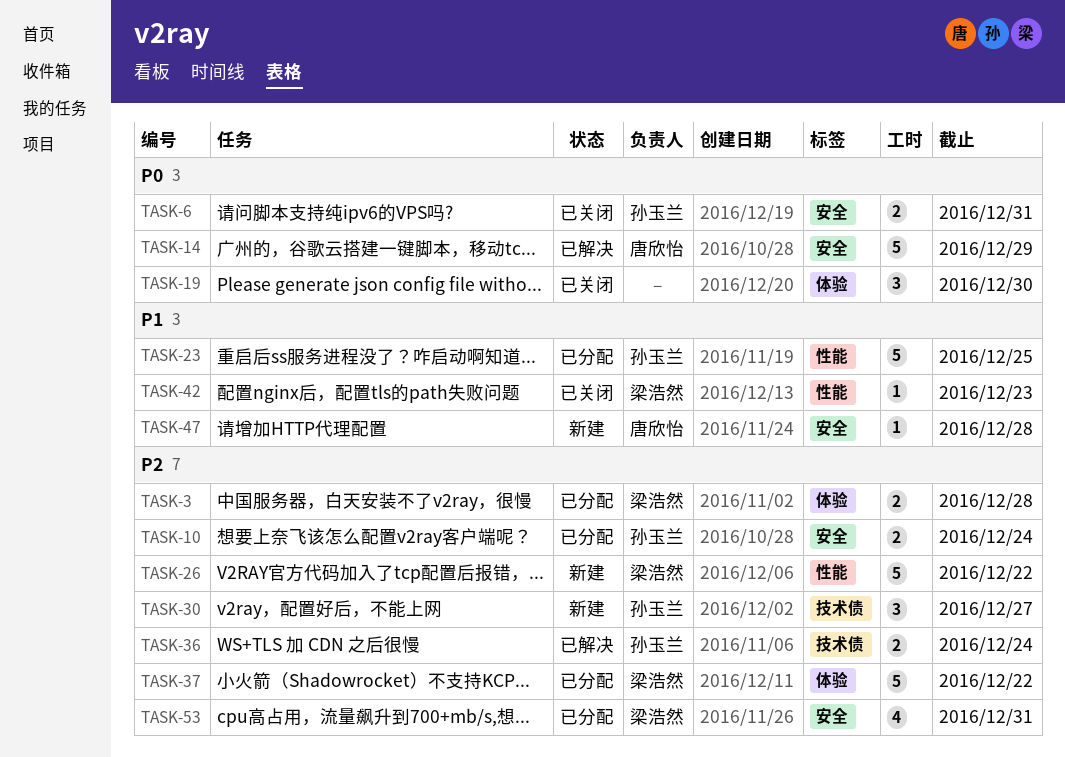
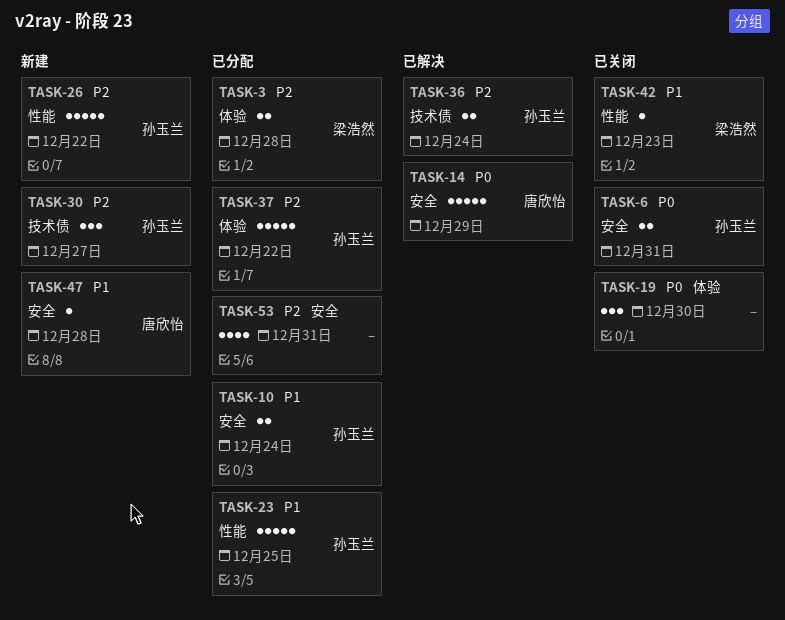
TASK-10, priority: P2 -> P1
TASK-26, owner: 梁浩然 -> 孙玉兰
TASK-37, owner: 梁浩然 -> 孙玉兰
TASK-53, owner: 梁浩然 -> none

